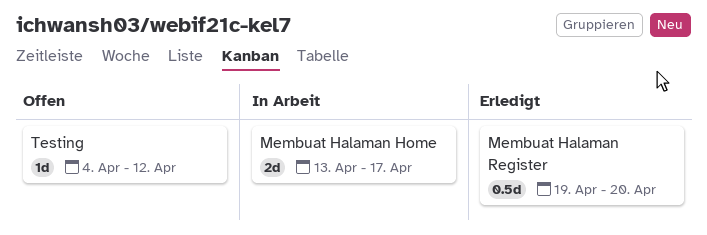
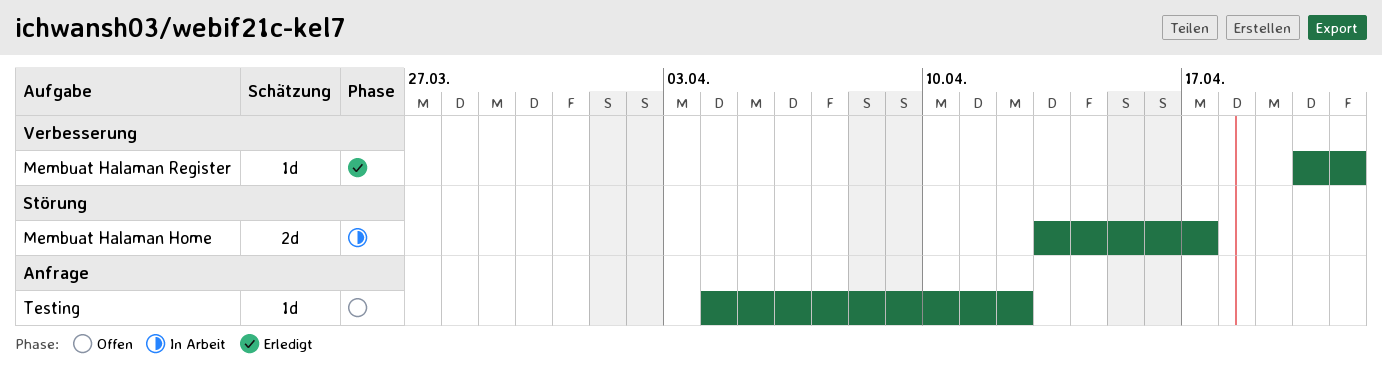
Membuat Halaman Register, estimate: 0.5d -> 1d
Membuat Halaman Register, start: Apr 19 -> Apr 20
Membuat Halaman Register, due: Apr 20 -> Apr 21

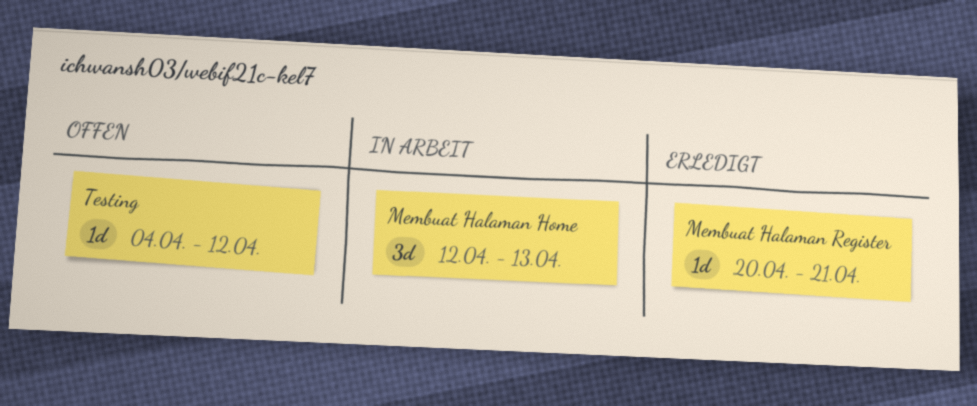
Membuat Halaman Home, estimate: 2d -> 3d
Membuat Halaman Home, start: Apr 13 -> Apr 12
Membuat Halaman Home, due: Apr 17 -> Apr 13

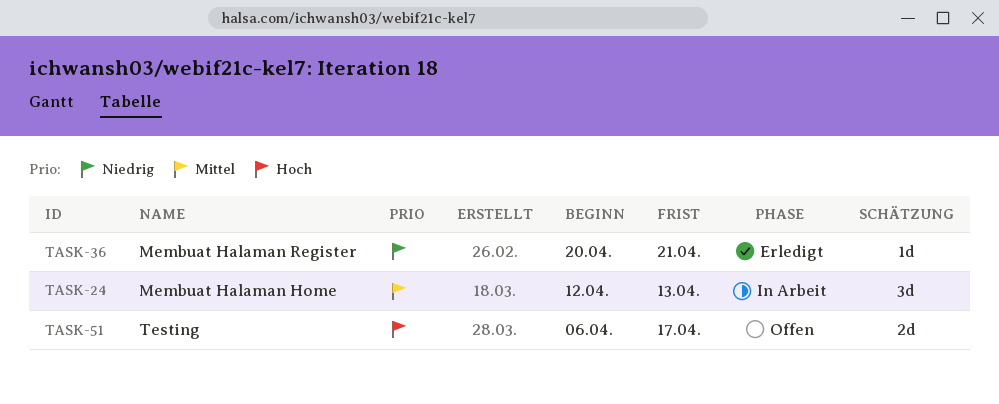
Testing, estimate: 1d -> 2d
Testing, start: Apr 4 -> Apr 6
Testing, due: Apr 12 -> Apr 17

